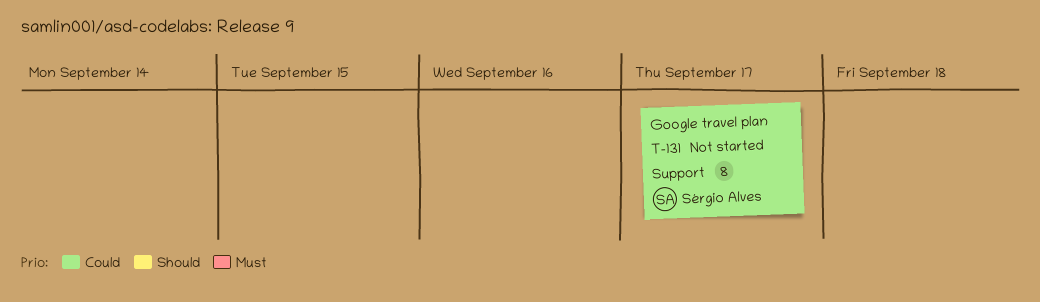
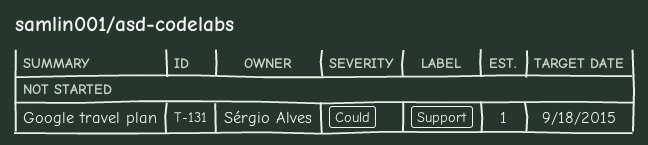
T-131, estimate: 8 -> 1
T-131, due: Sep 17 -> Sep 18

